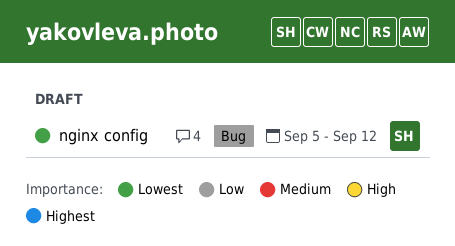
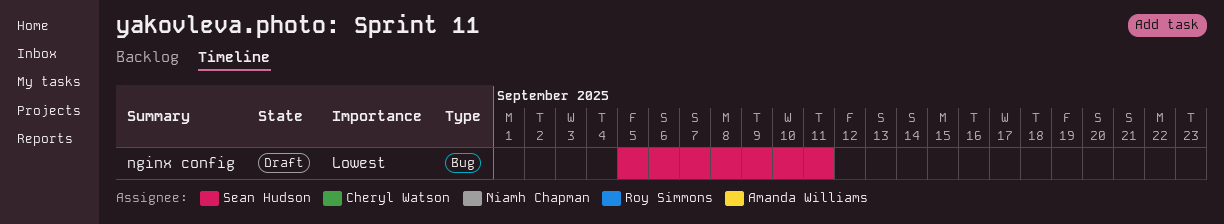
nginx config, due: Sep 12 -> Sep 11

